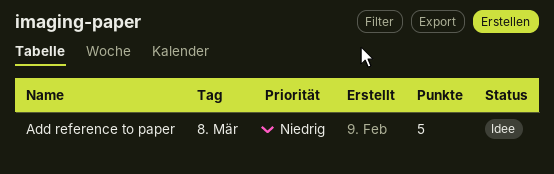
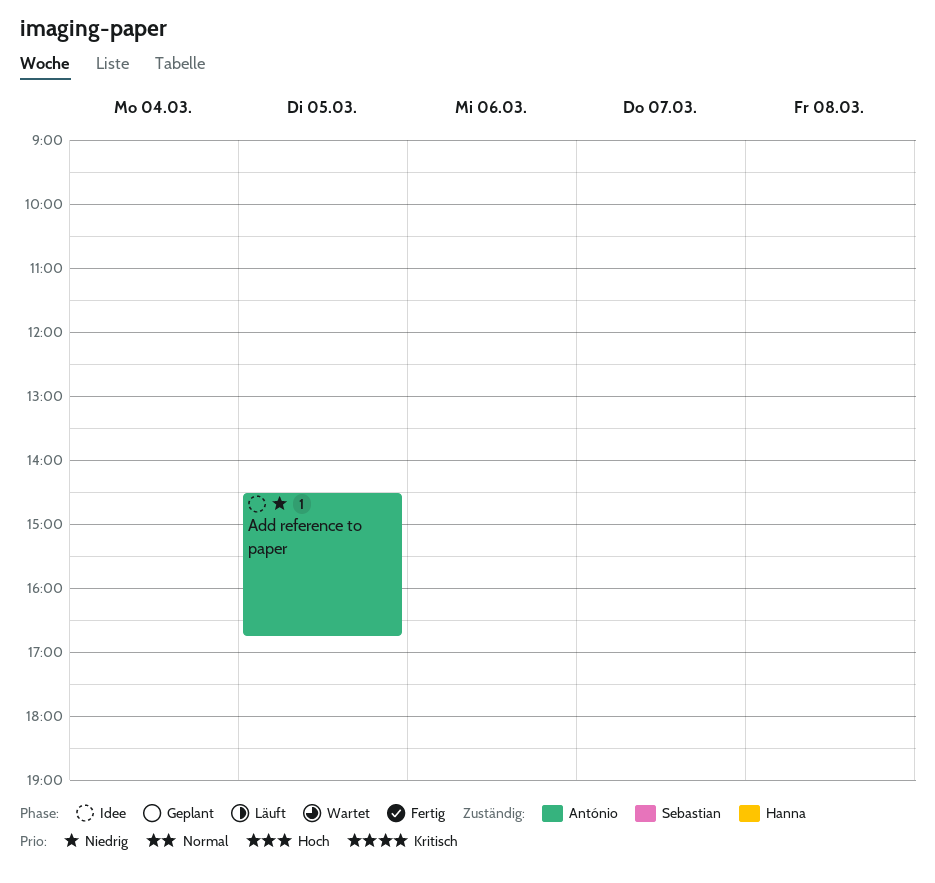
Add reference to paper, estimate: 5 -> 1
Add reference to paper, day: Mar 8 -> Mar 5

